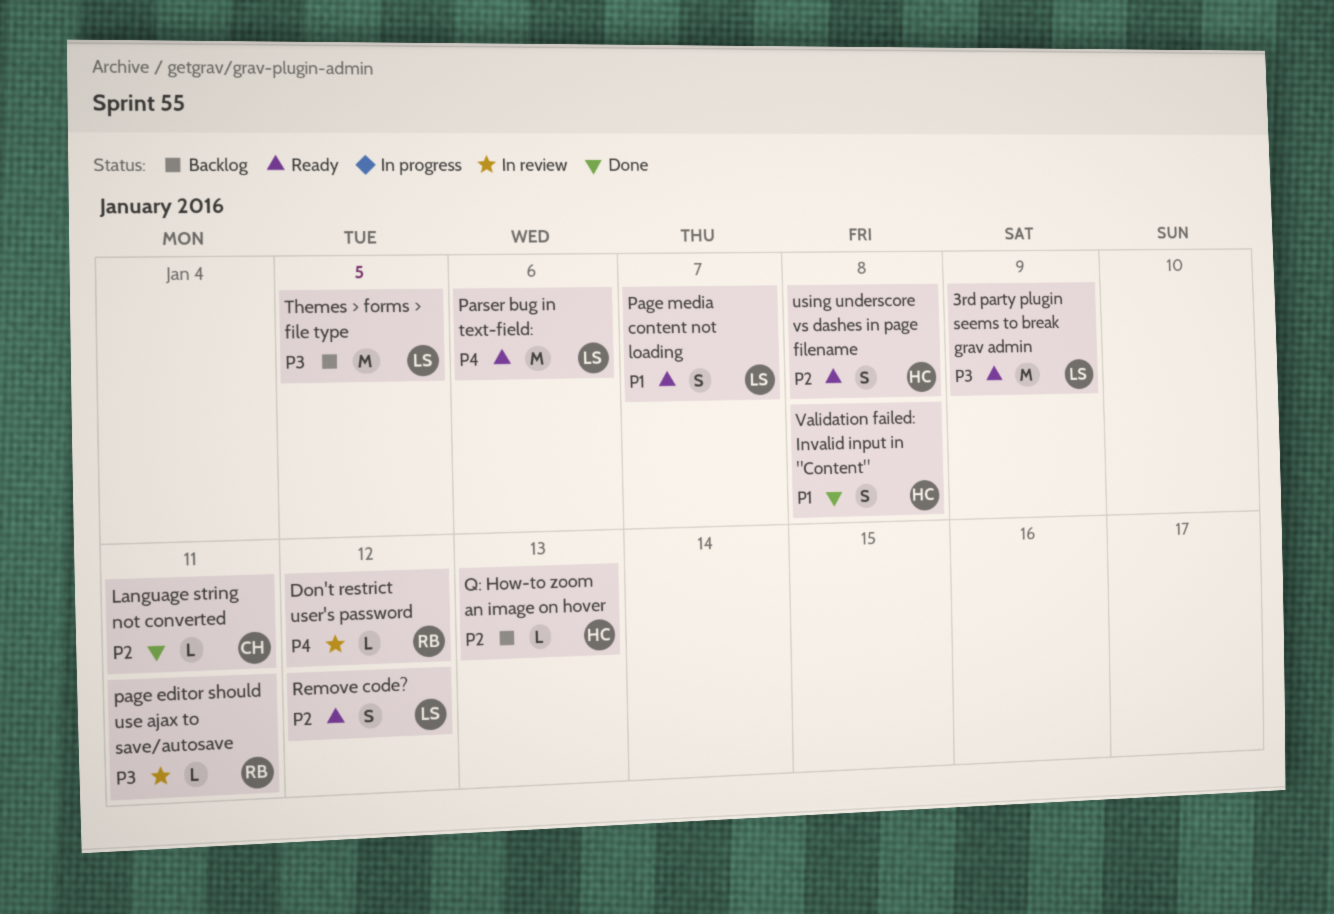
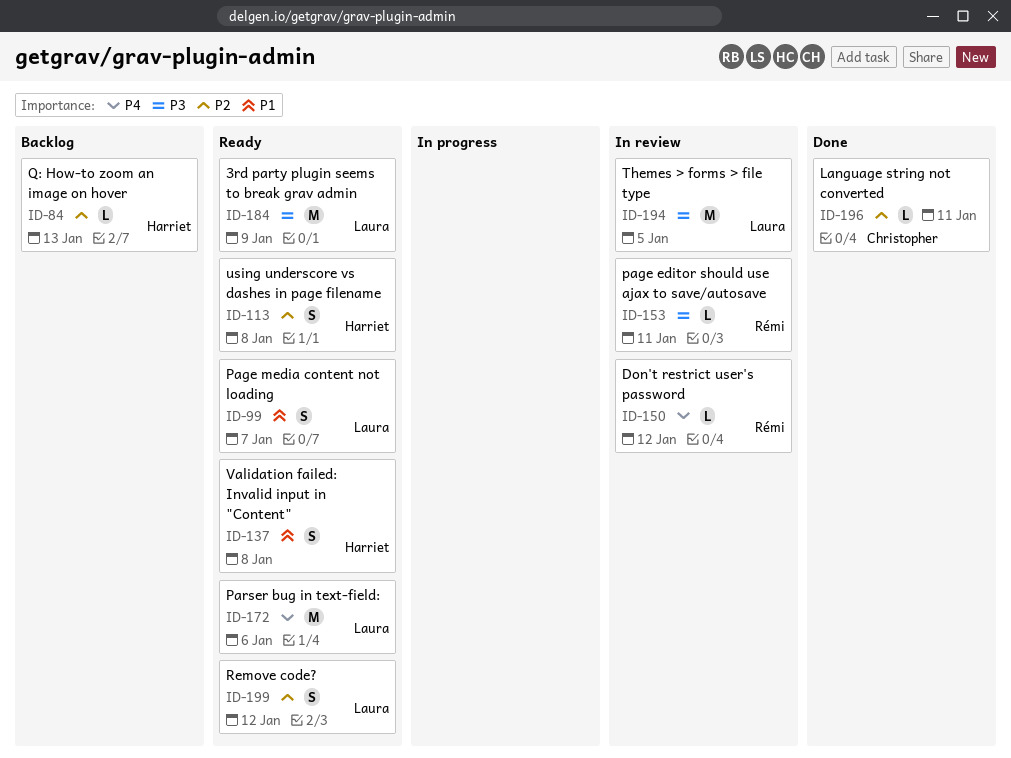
Themes > forms > file type, status: Backlog -> In review
Validation failed: Invalid input in "Content", status: Done -> Ready

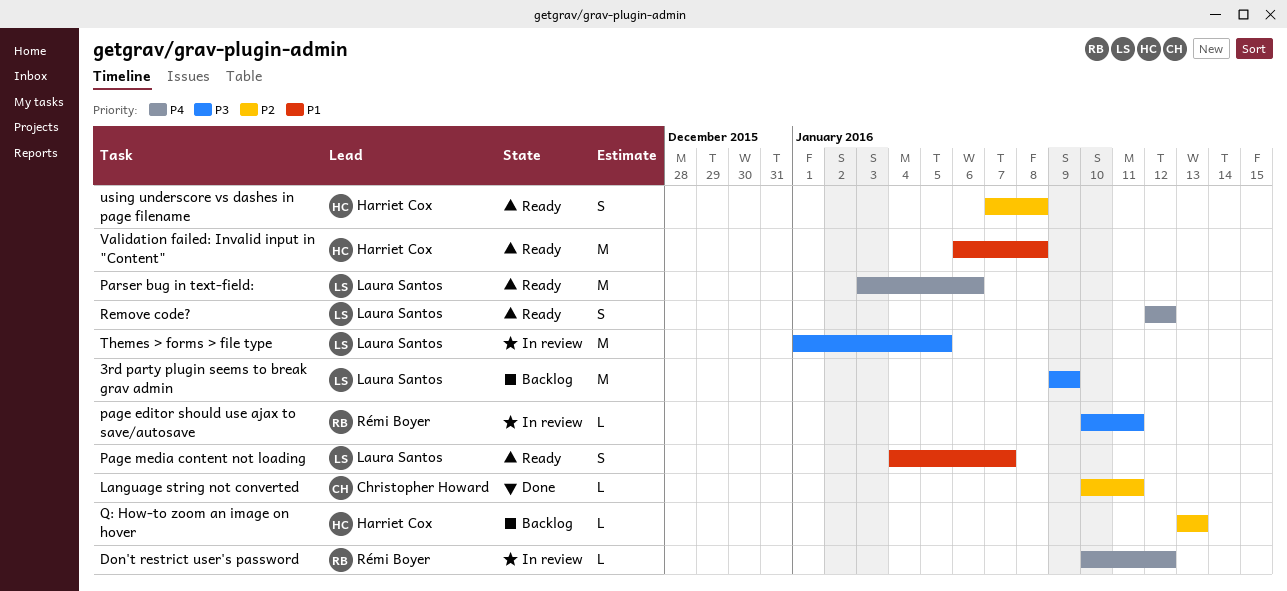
3rd party plugin seems to break grav admin, status: Ready -> Backlog
Remove code?, priority: P2 -> P4
Validation failed: Invalid input in "Content", estimate: S -> M

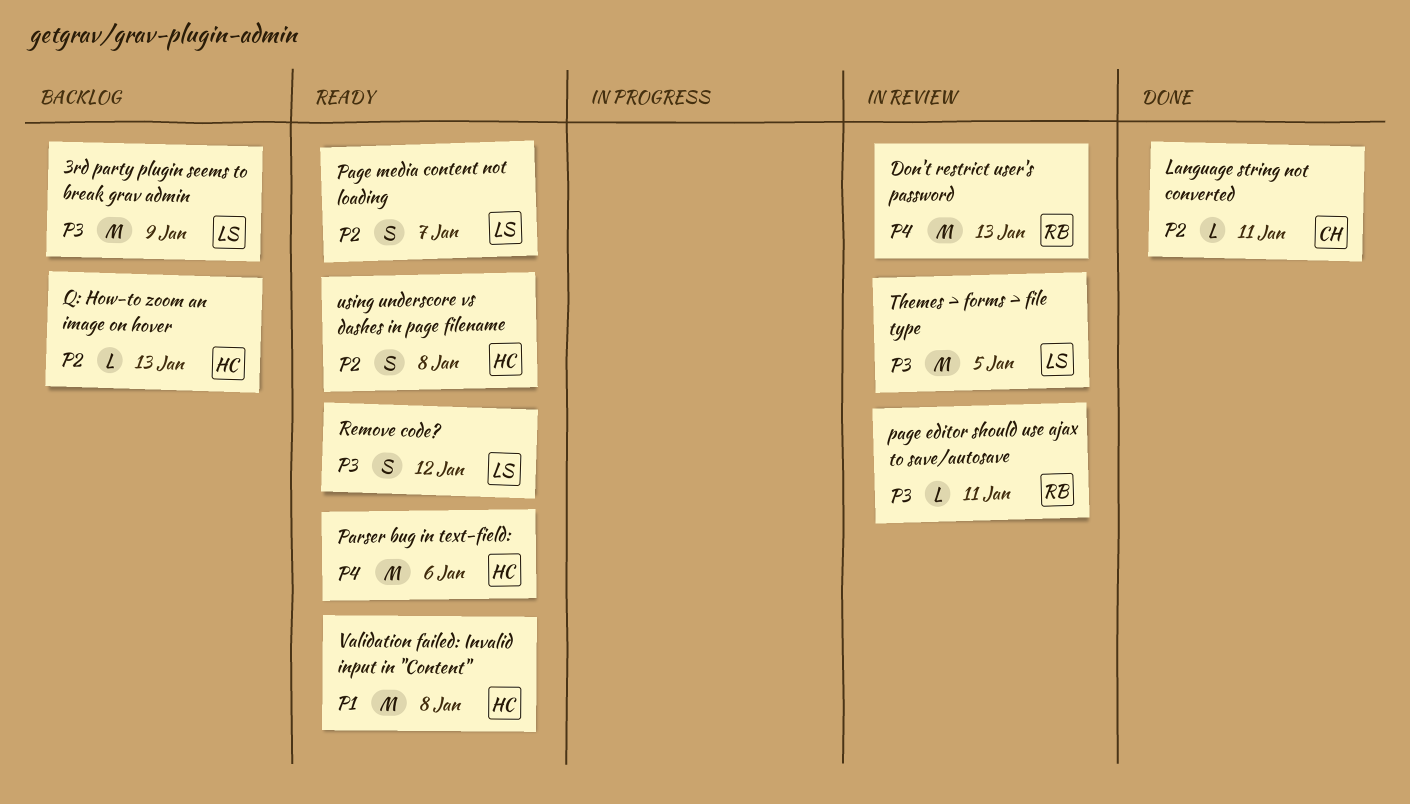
Don't restrict user's password, estimate: L -> M
Don't restrict user's password, due: Jan 12 -> Jan 13
Page media content not loading, priority: P1 -> P2
Parser bug in text-field:, owner: Laura Santos -> Harriet Cox
Remove code?, priority: P4 -> P3

